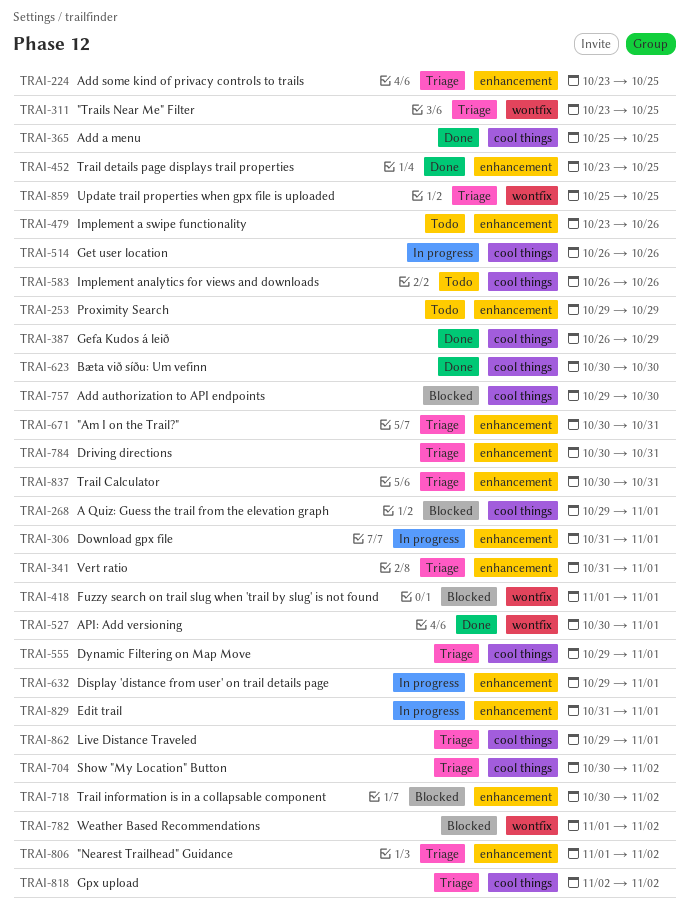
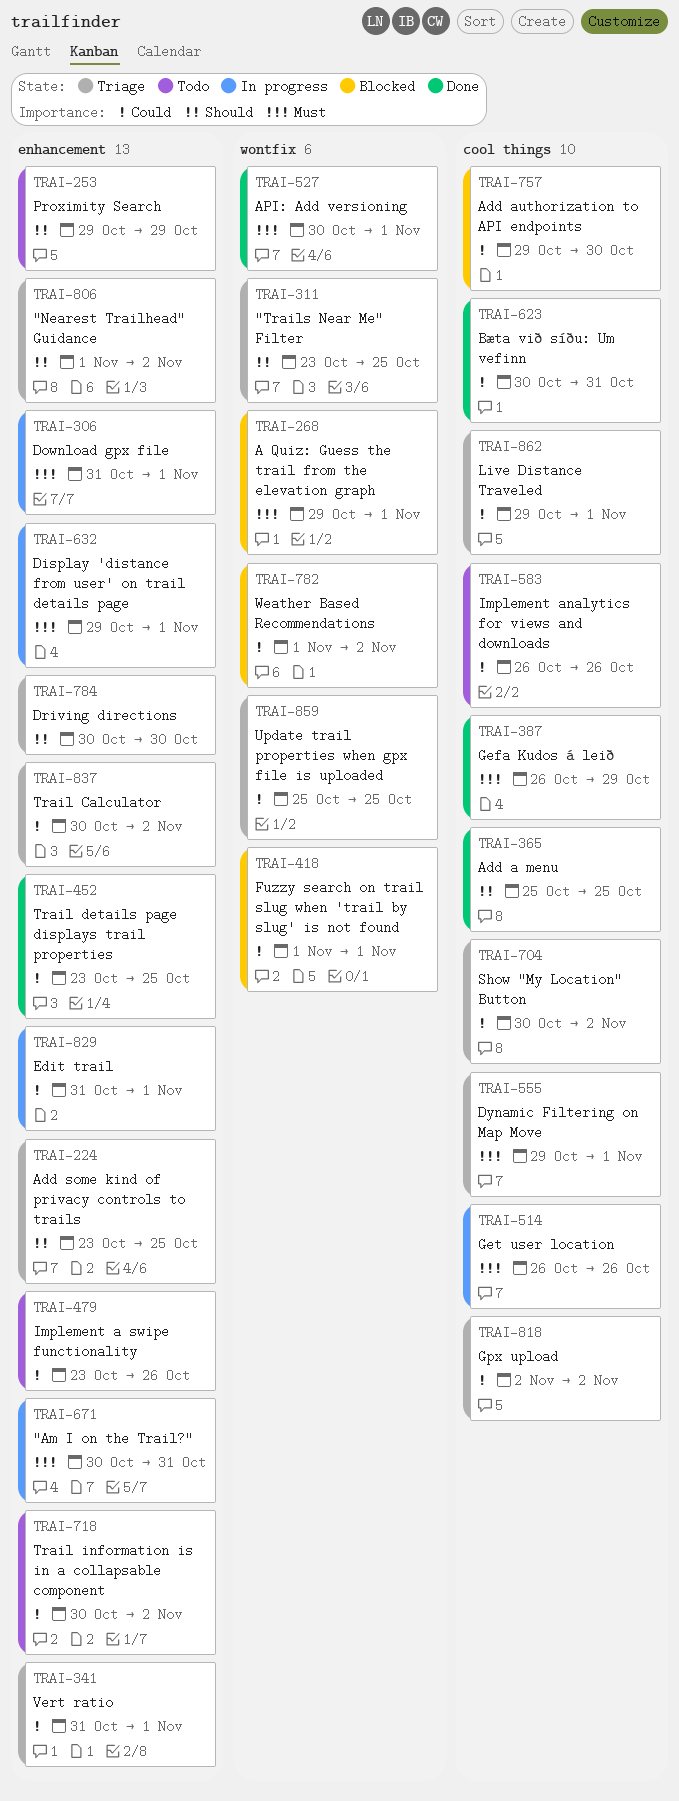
TRAI-268, label: cool things -> wontfix
TRAI-623, due: Oct 30 -> Oct 31
TRAI-671, status: Triage -> In progress
TRAI-718, status: Blocked -> Todo
TRAI-784, due: Oct 31 -> Oct 30
TRAI-837, due: Oct 31 -> Nov 2

